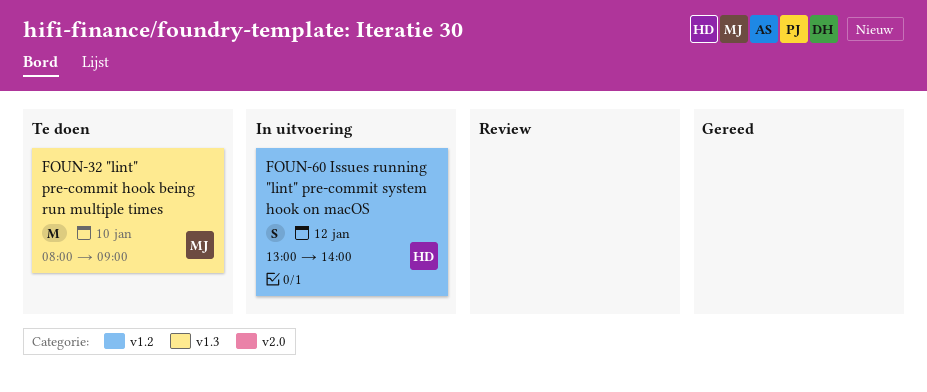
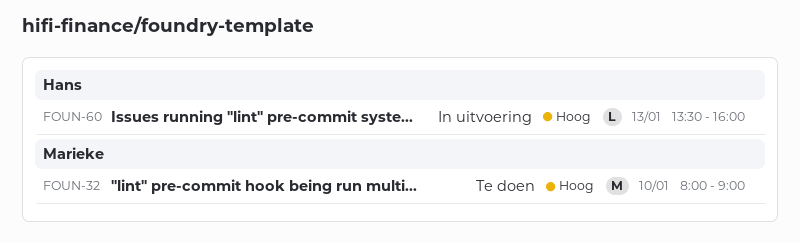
FOUN-60, estimate: S -> L
FOUN-60, day: Jan 12 -> Jan 13
FOUN-60, begins: 13:00 -> 13:30
FOUN-60, ends: 14:00 -> 16:00

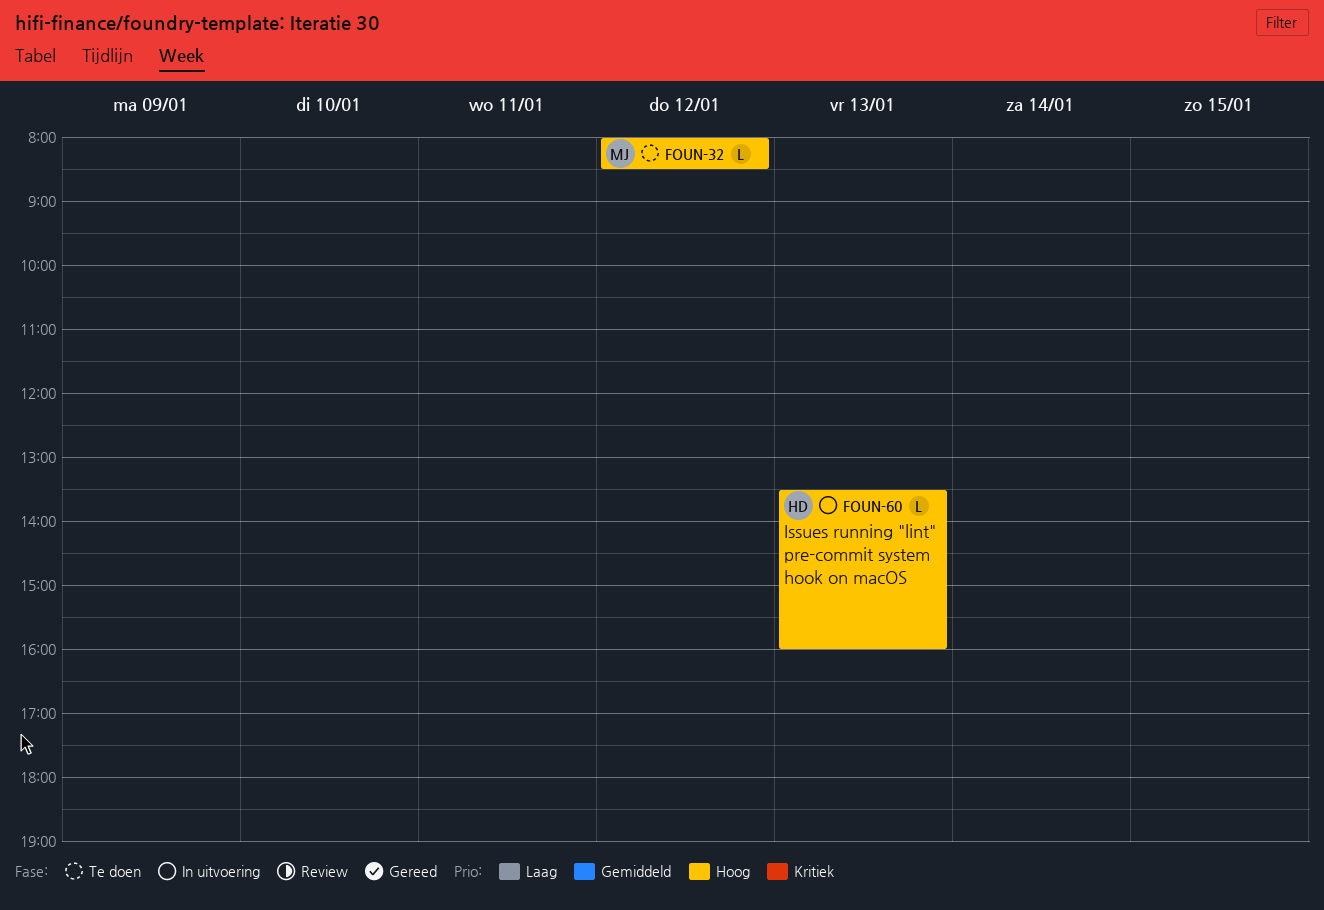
FOUN-32, estimate: M -> L
FOUN-32, day: Jan 10 -> Jan 12
FOUN-32, ends: 09:00 -> 08:30

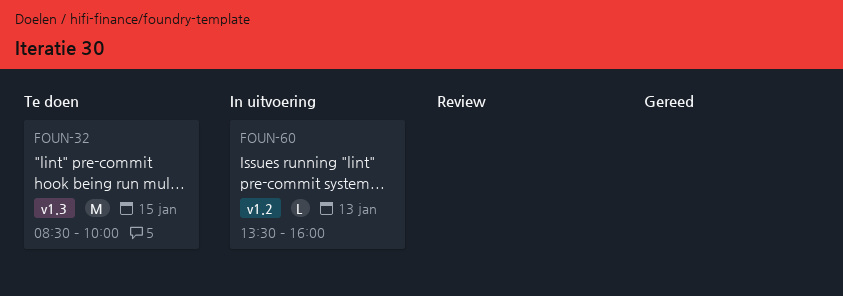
FOUN-32, estimate: L -> M
FOUN-32, day: Jan 12 -> Jan 15
FOUN-32, begins: 08:00 -> 08:30
FOUN-32, ends: 08:30 -> 10:00

